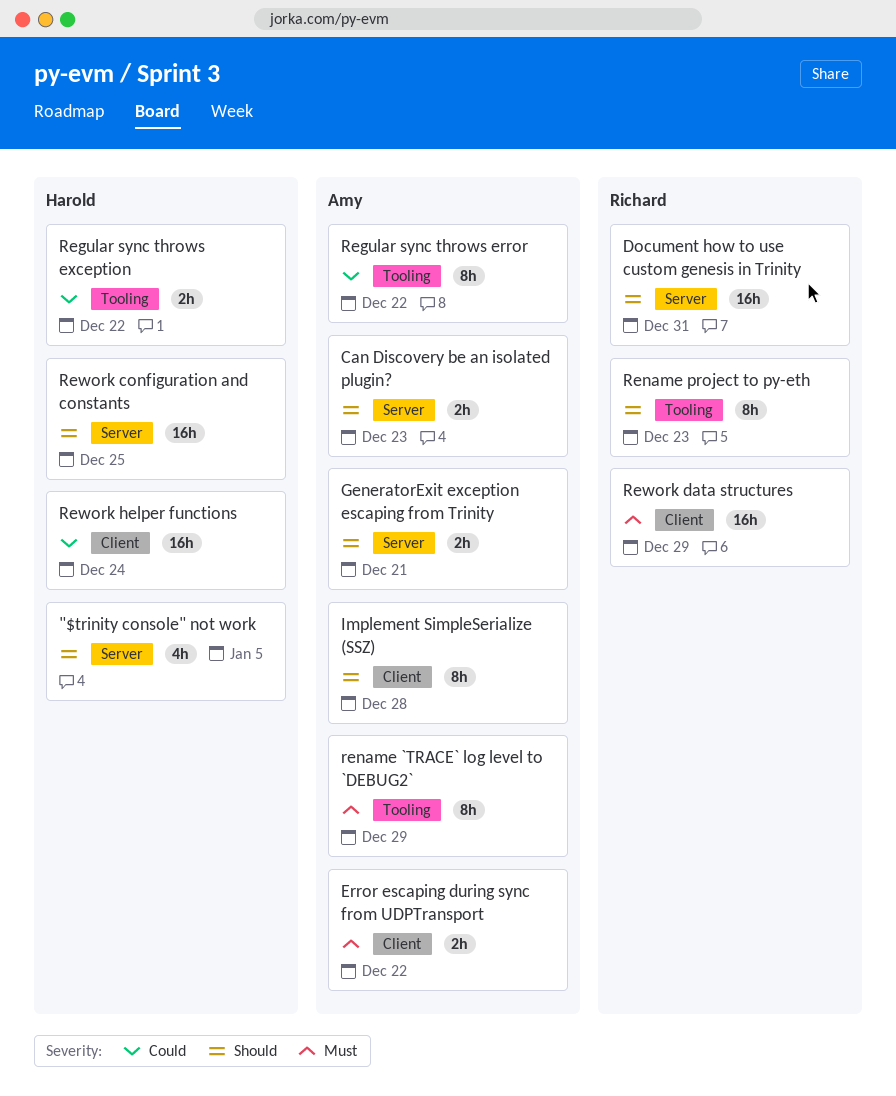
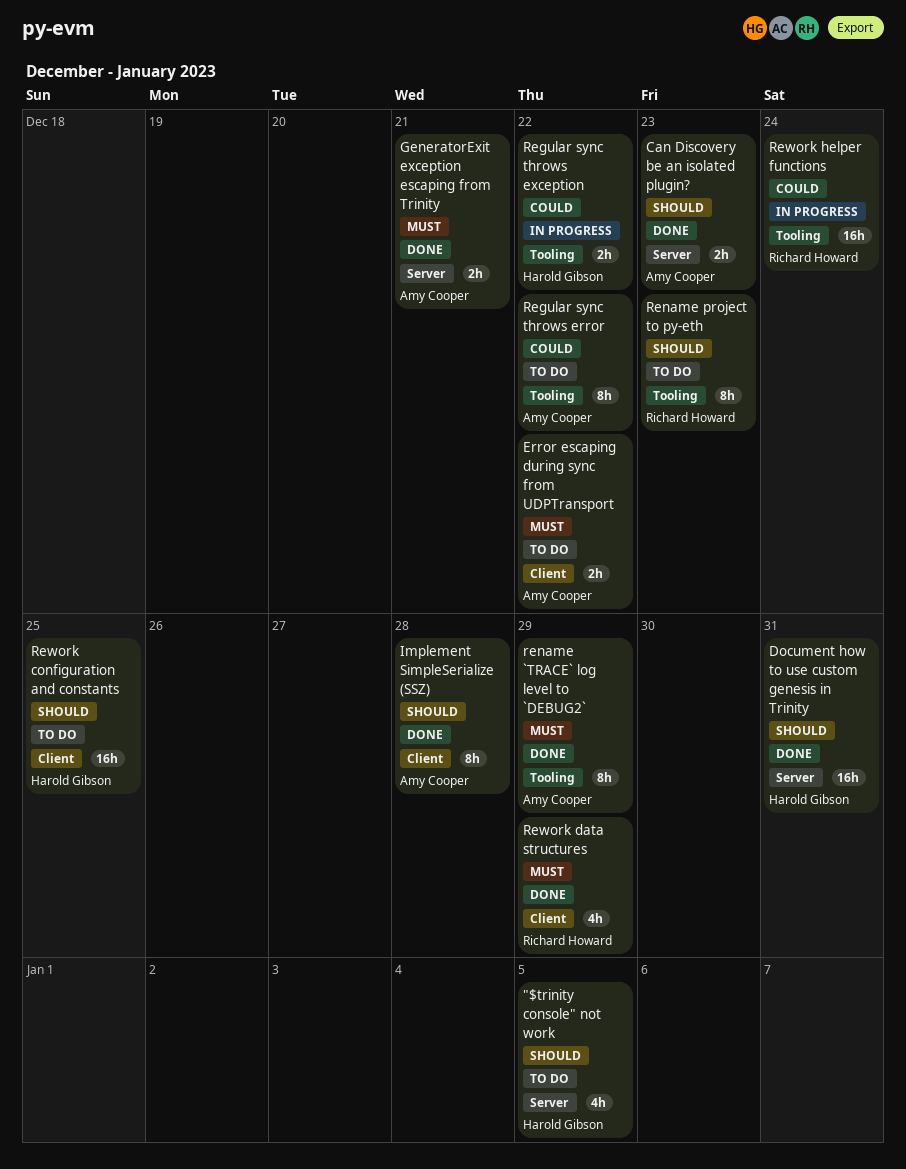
Document how to use custom genesis in Trinity, owner: Richard Howard -> Harold Gibson
GeneratorExit exception escaping from Trinity, priority: Should -> Must
Rework configuration and constants, label: Server -> Client
Rework data structures, estimate: 16h -> 4h
Rework helper functions, owner: Harold Gibson -> Richard Howard
Rework helper functions, label: Client -> Tooling

